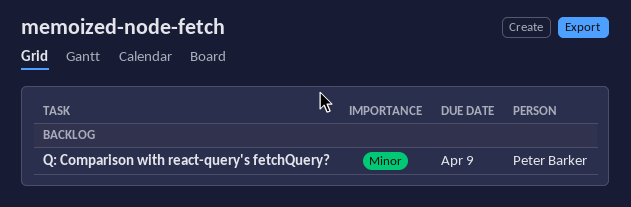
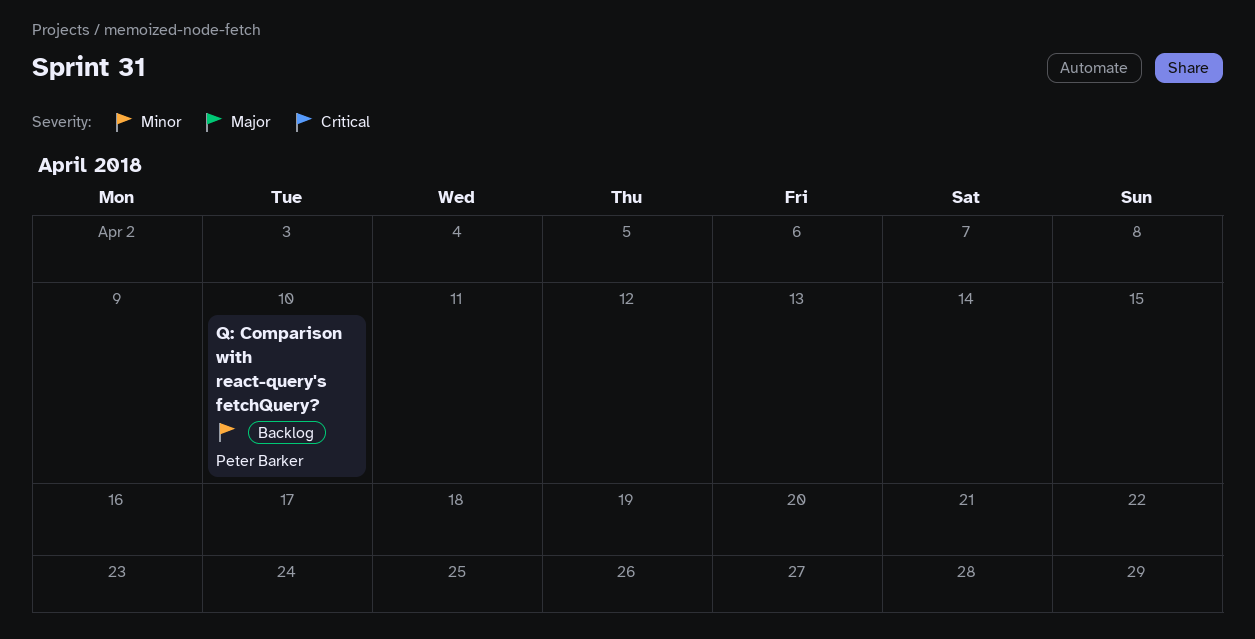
Q: Comparison with react-query's fetchQuery?, due: Apr 9 -> Apr 10

